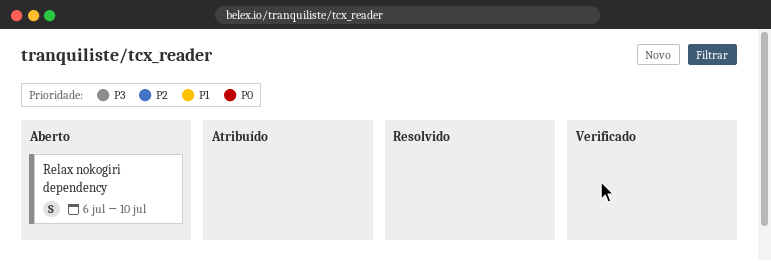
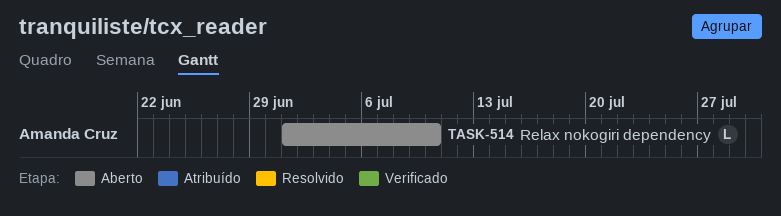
Relax nokogiri dependency, estimate: S -> L
Relax nokogiri dependency, start: Jul 6 -> Jul 1

